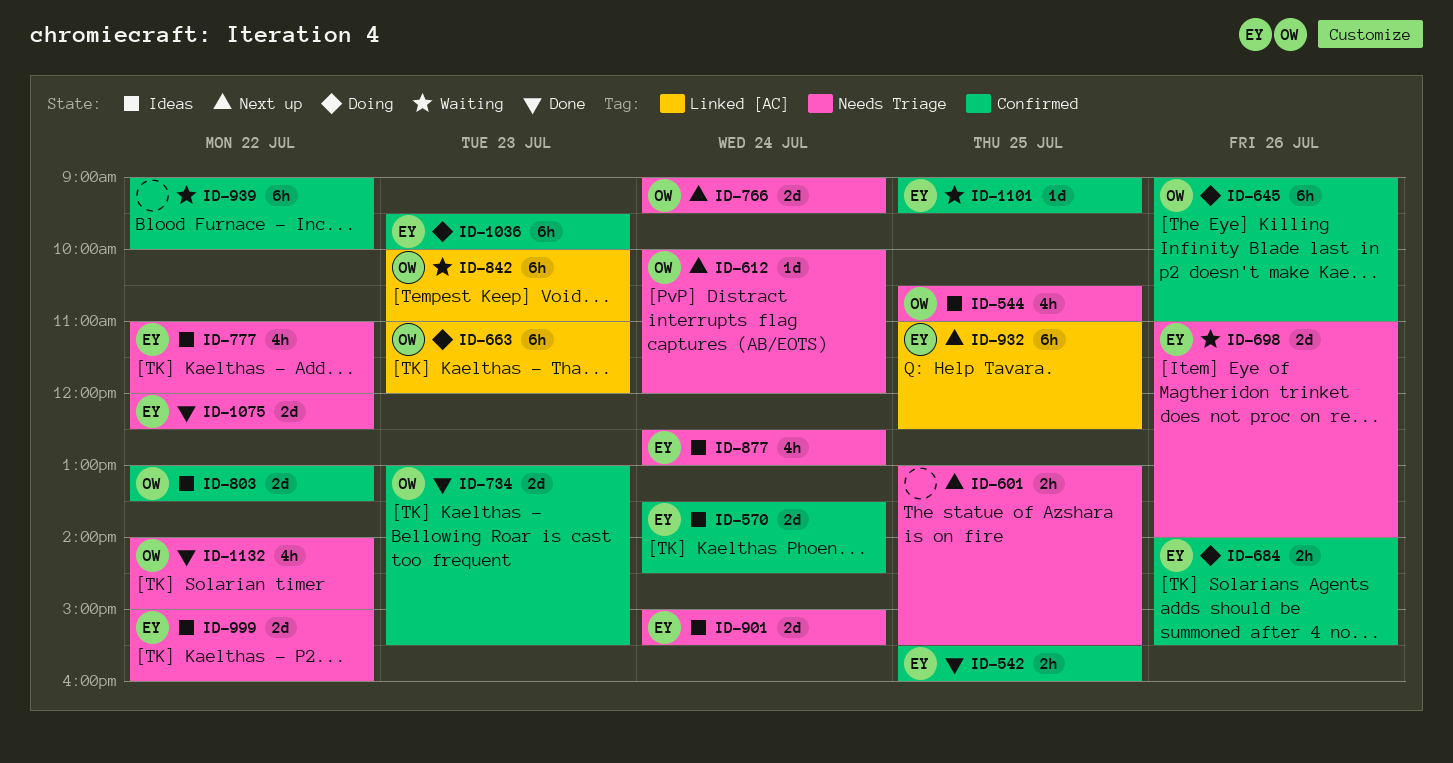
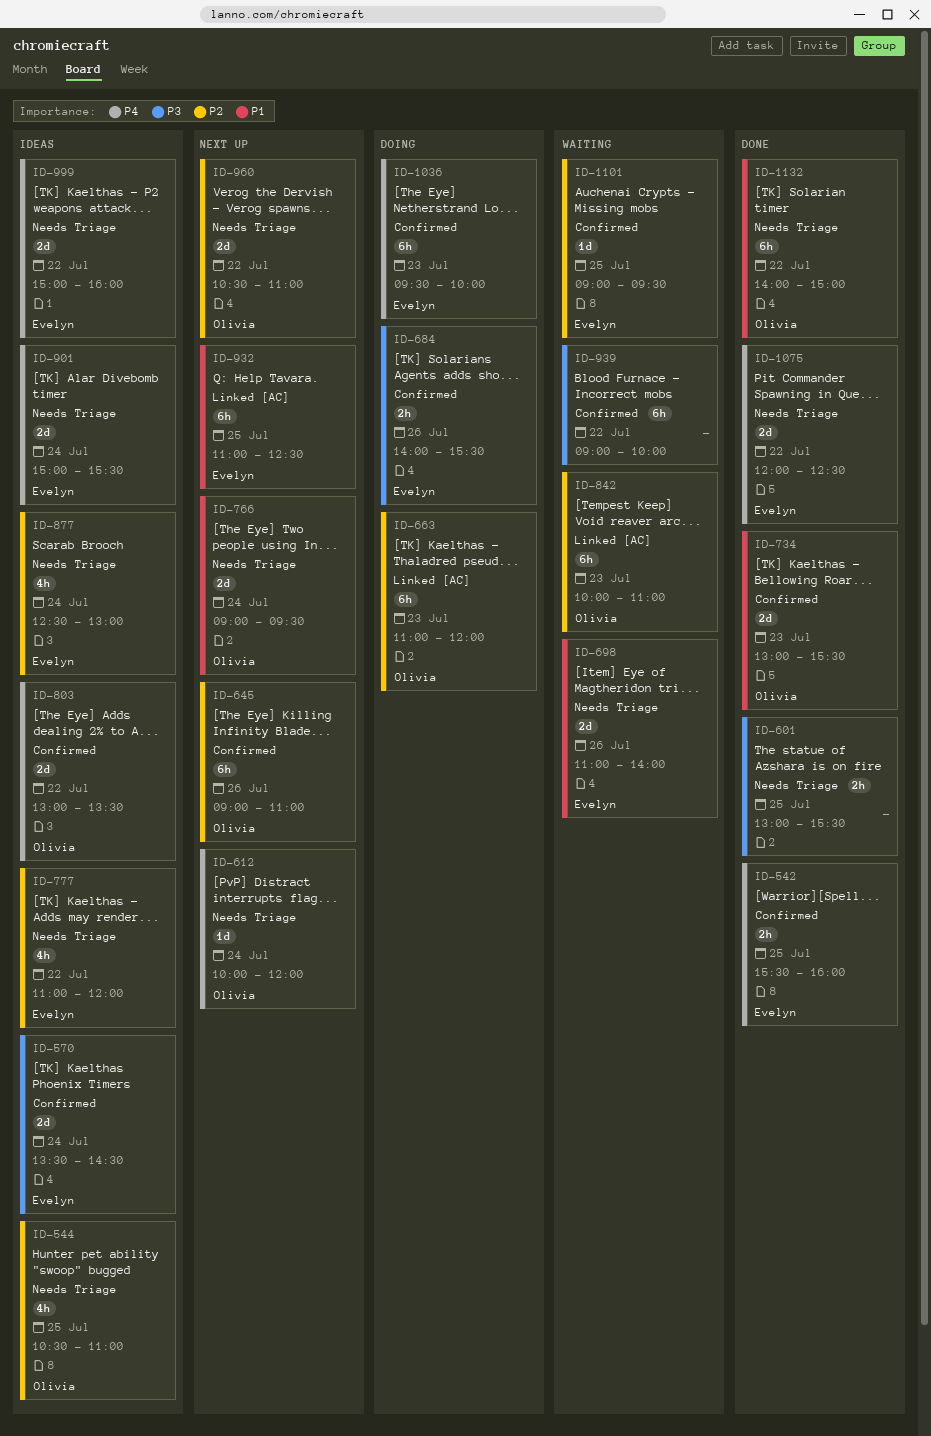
ID-601, status: Next up -> Done
ID-645, status: Doing -> Next up
ID-960: none -> present
ID-1132, estimate: 4h -> 6h

